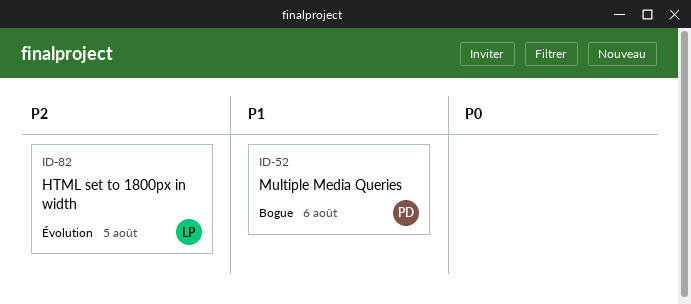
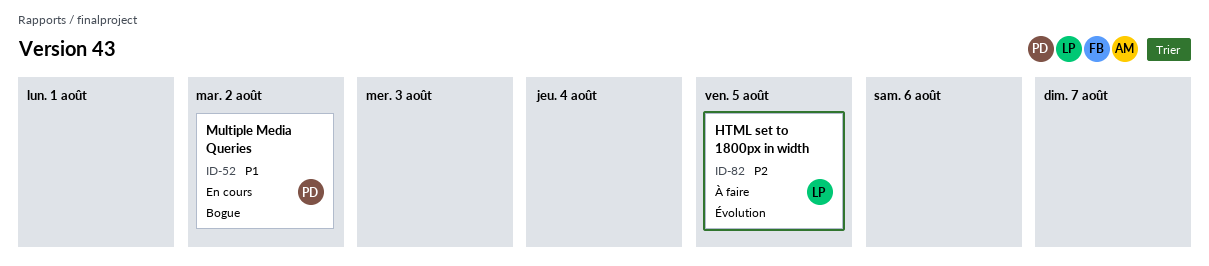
ID-52, due: Aug 6 -> Aug 2

